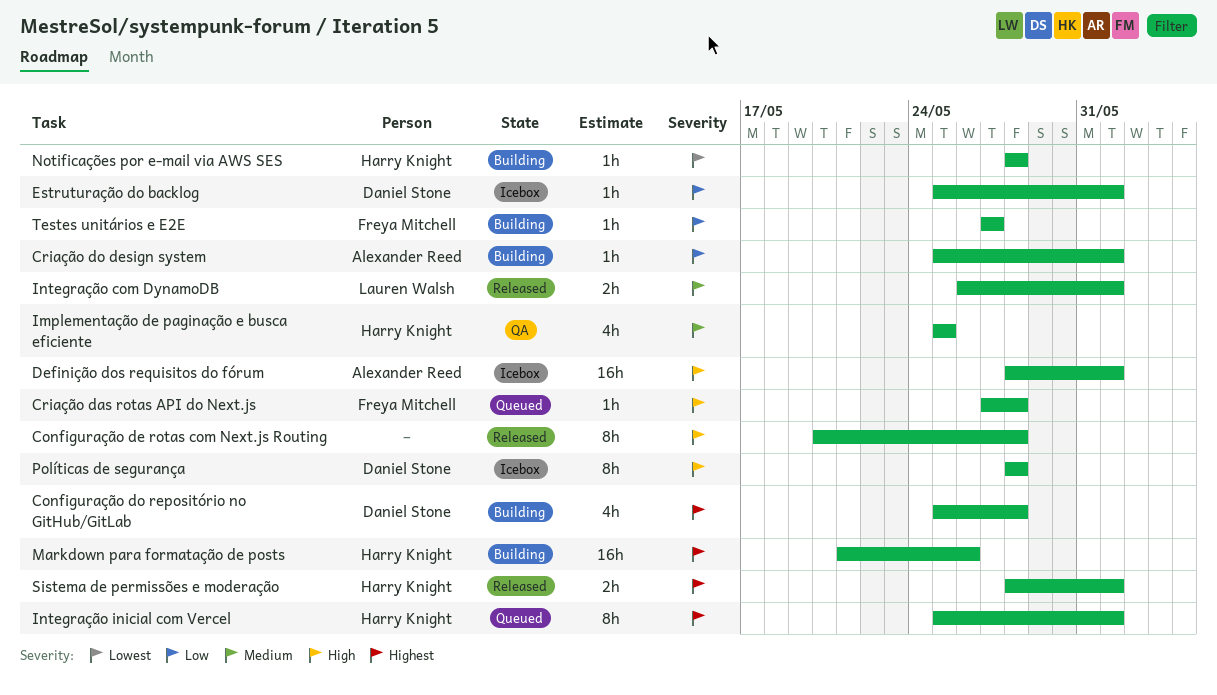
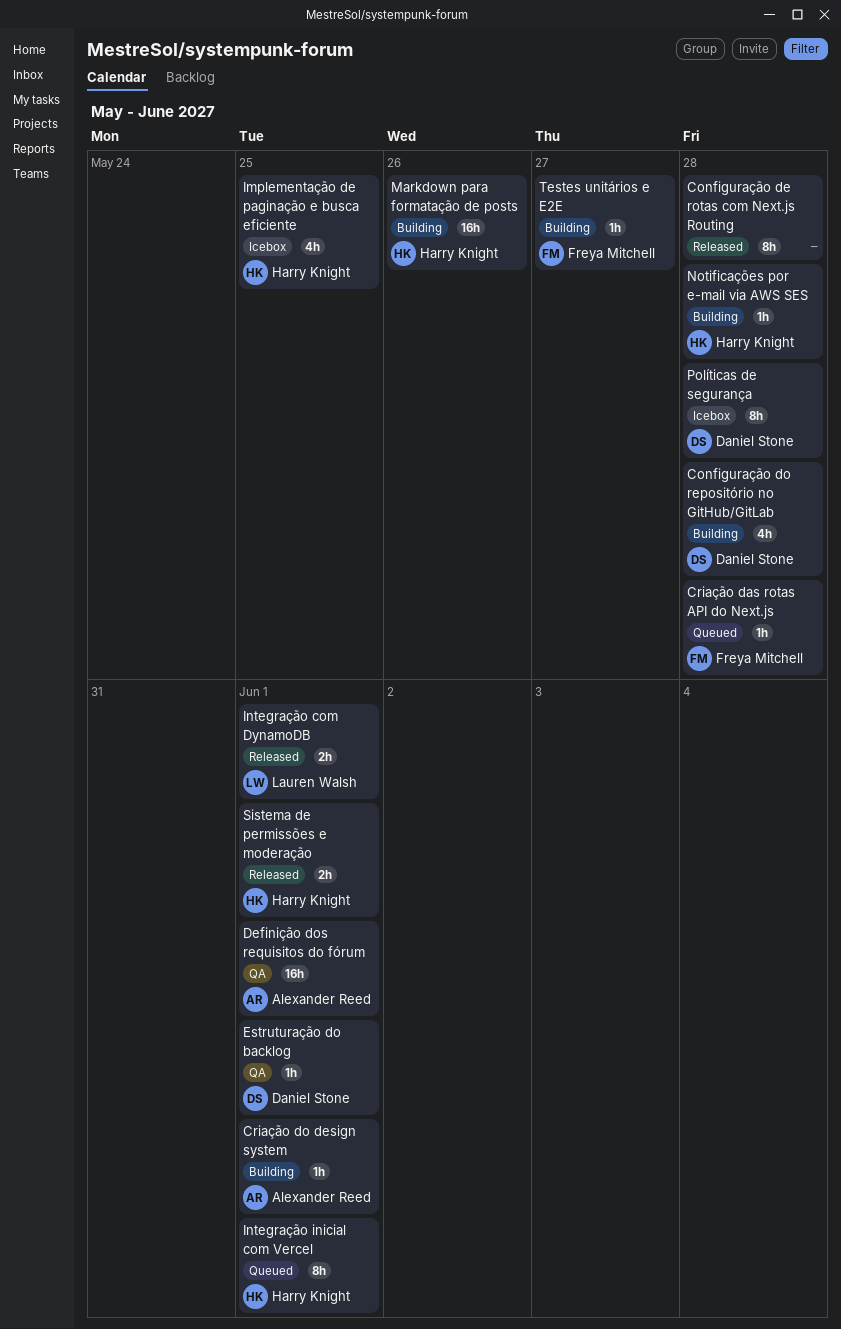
Definição dos requisitos do fórum, status: Icebox -> QA
Estruturação do backlog, status: Icebox -> QA
Implementação de paginação e busca eficiente, status: QA -> Icebox

